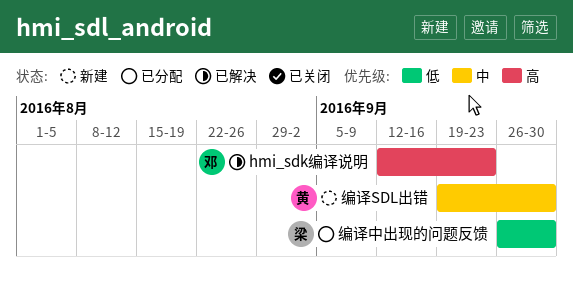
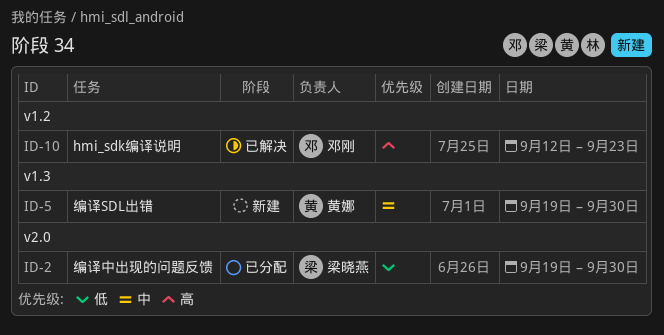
编译中出现的问题反馈, start: Sep 26 -> Sep 19

